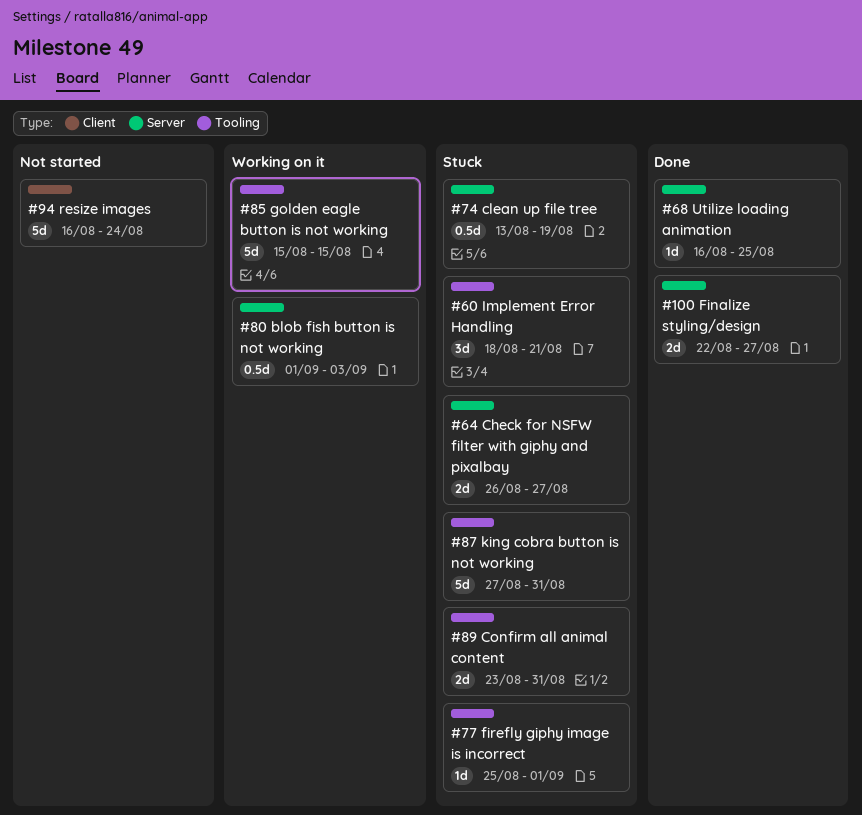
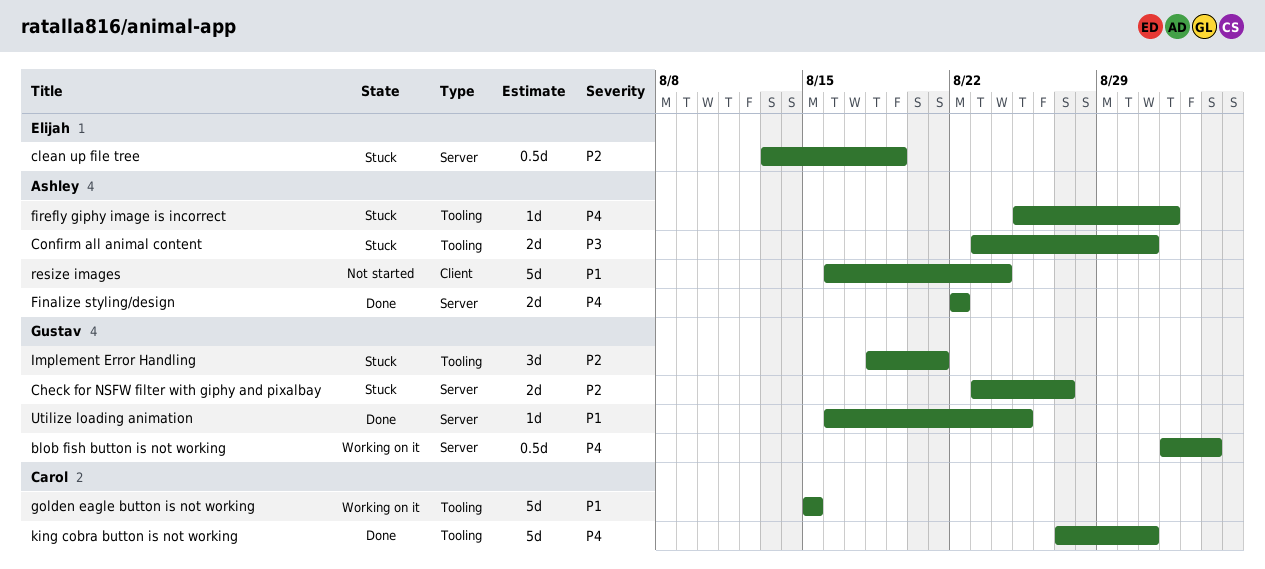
Check for NSFW filter with giphy and pixalbay, start: Aug 26 -> Aug 23
Finalize styling/design, due: Aug 27 -> Aug 22
king cobra button is not working, status: Stuck -> Done

